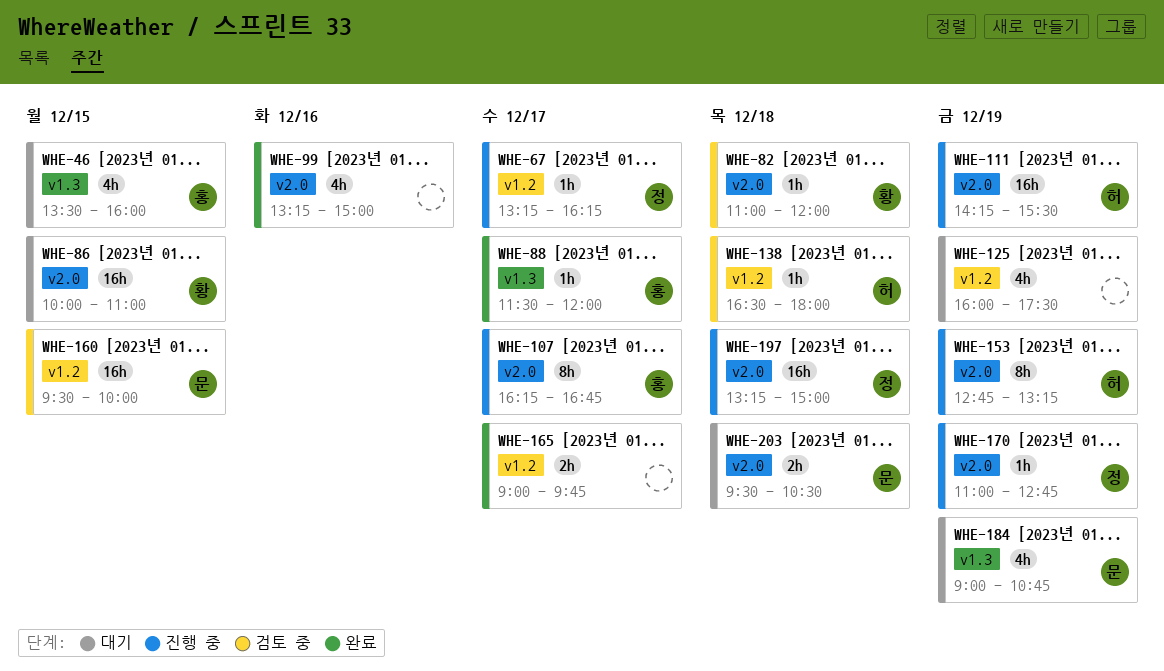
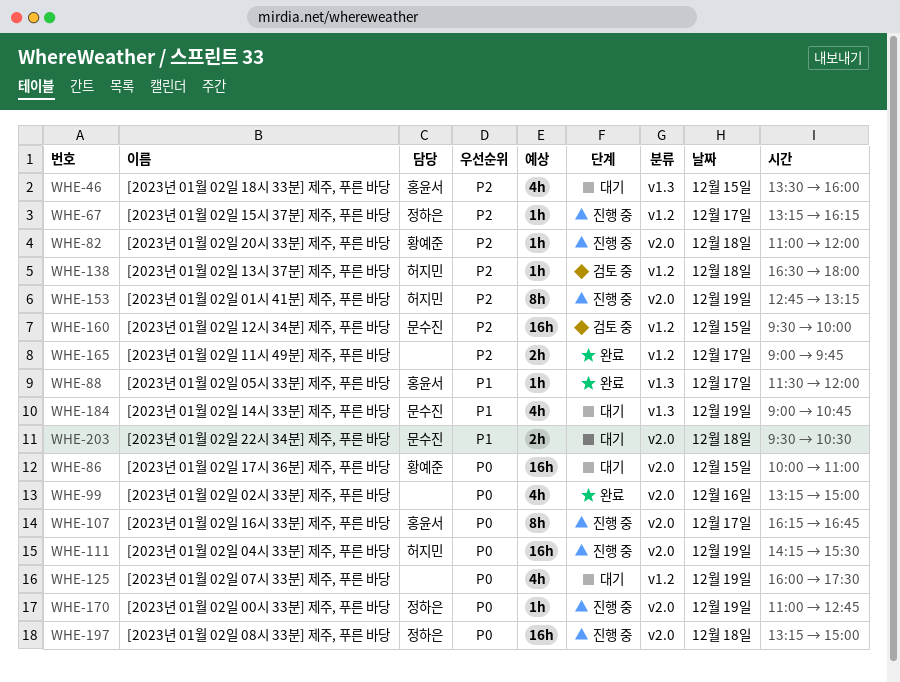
WHE-82, status: 검토 중 -> 진행 중

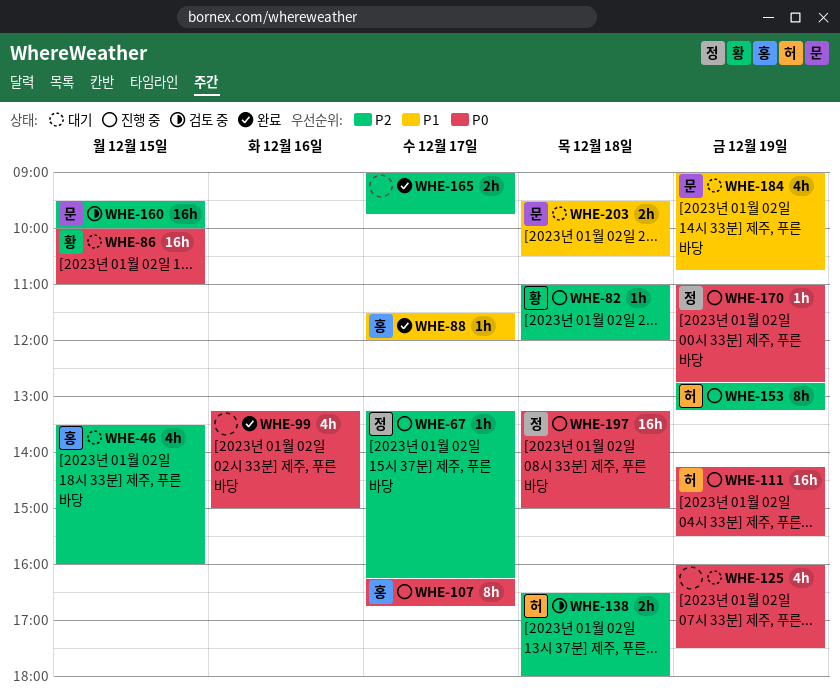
WHE-138, estimate: 1h -> 2h

